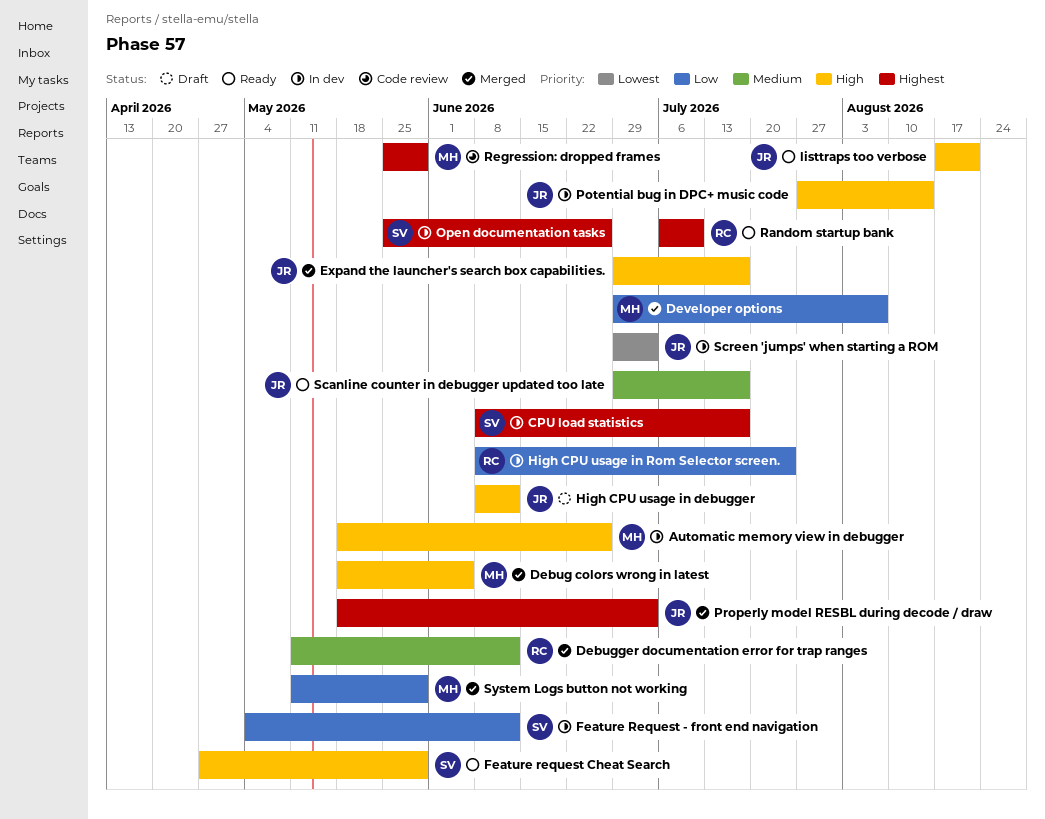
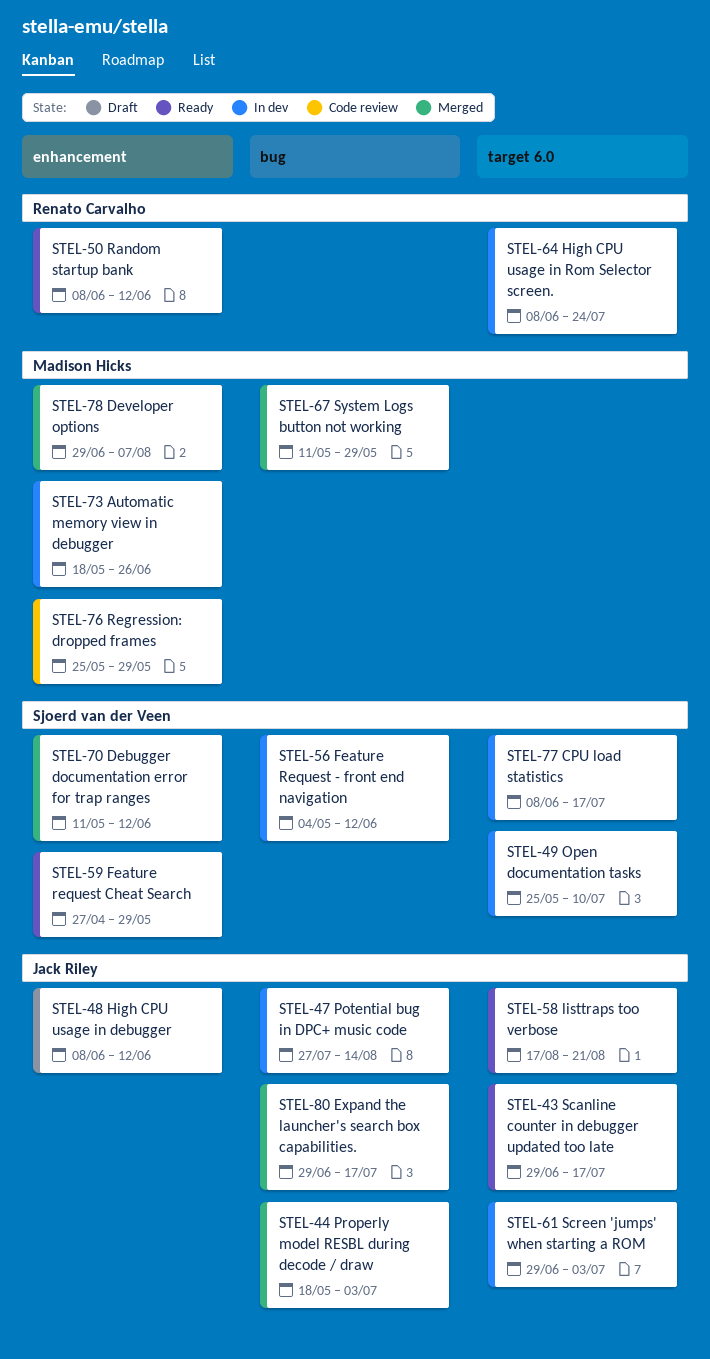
Debug colors wrong in latest: present -> none
Debugger documentation error for trap ranges, owner: Renato Carvalho -> Sjoerd van der Veen
Open documentation tasks, due: Jun 26 -> Jul 10
Random startup bank, start: Jul 6 -> Jun 8
Random startup bank, due: Jul 10 -> Jun 12

